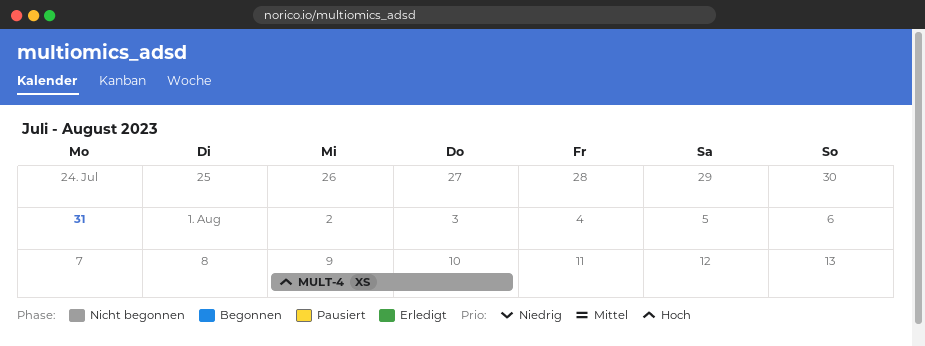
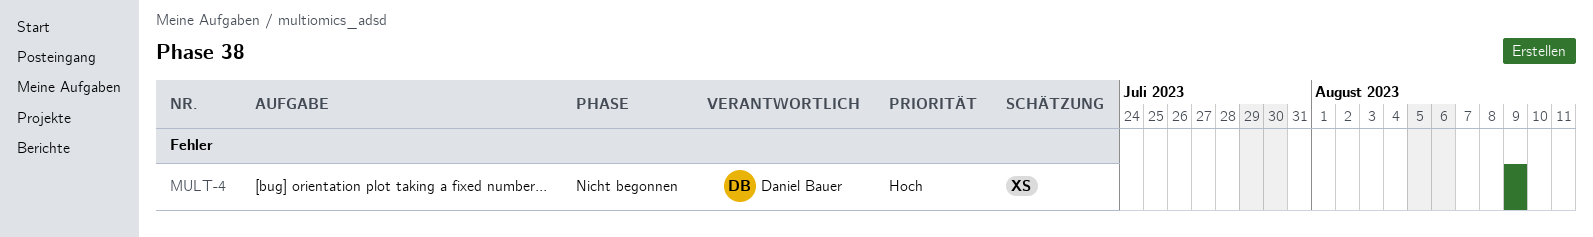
MULT-4, due: Aug 10 -> Aug 9

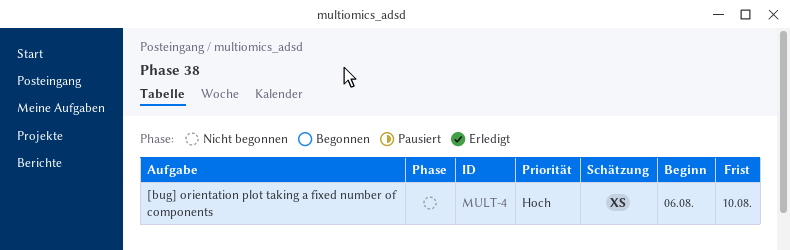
MULT-4, start: Aug 9 -> Aug 6
MULT-4, due: Aug 9 -> Aug 10

